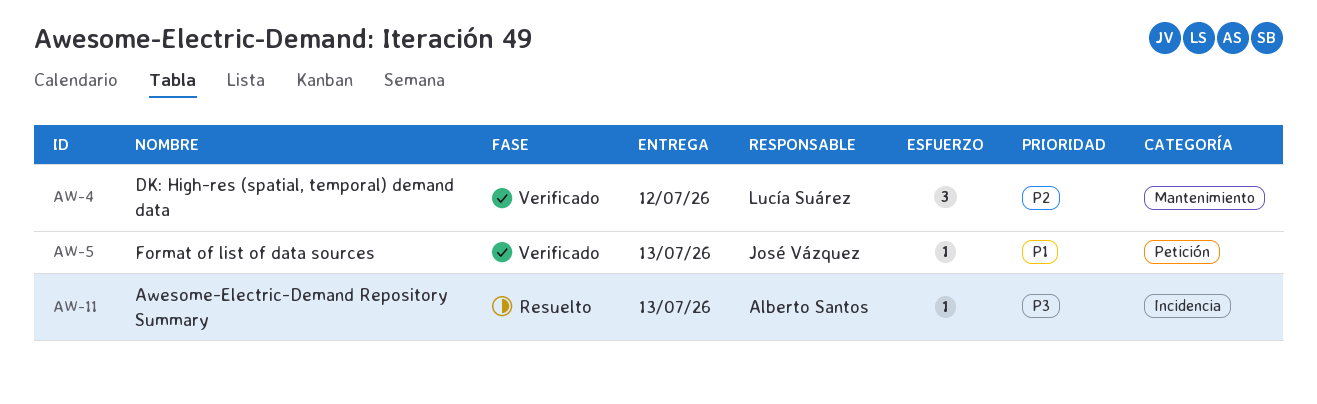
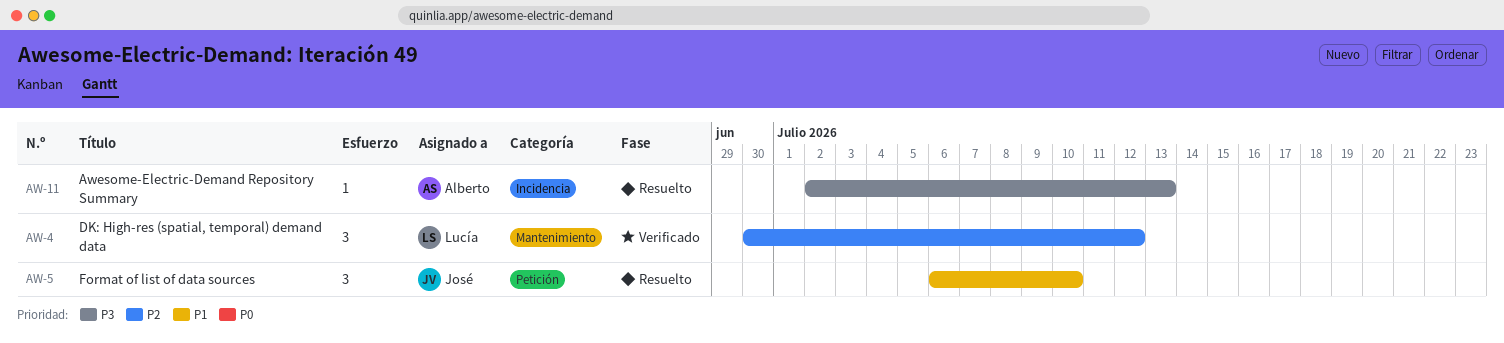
AW-5, status: Verificado -> Resuelto
AW-5, estimate: 1 -> 3
AW-5, due: Jul 13 -> Jul 10

